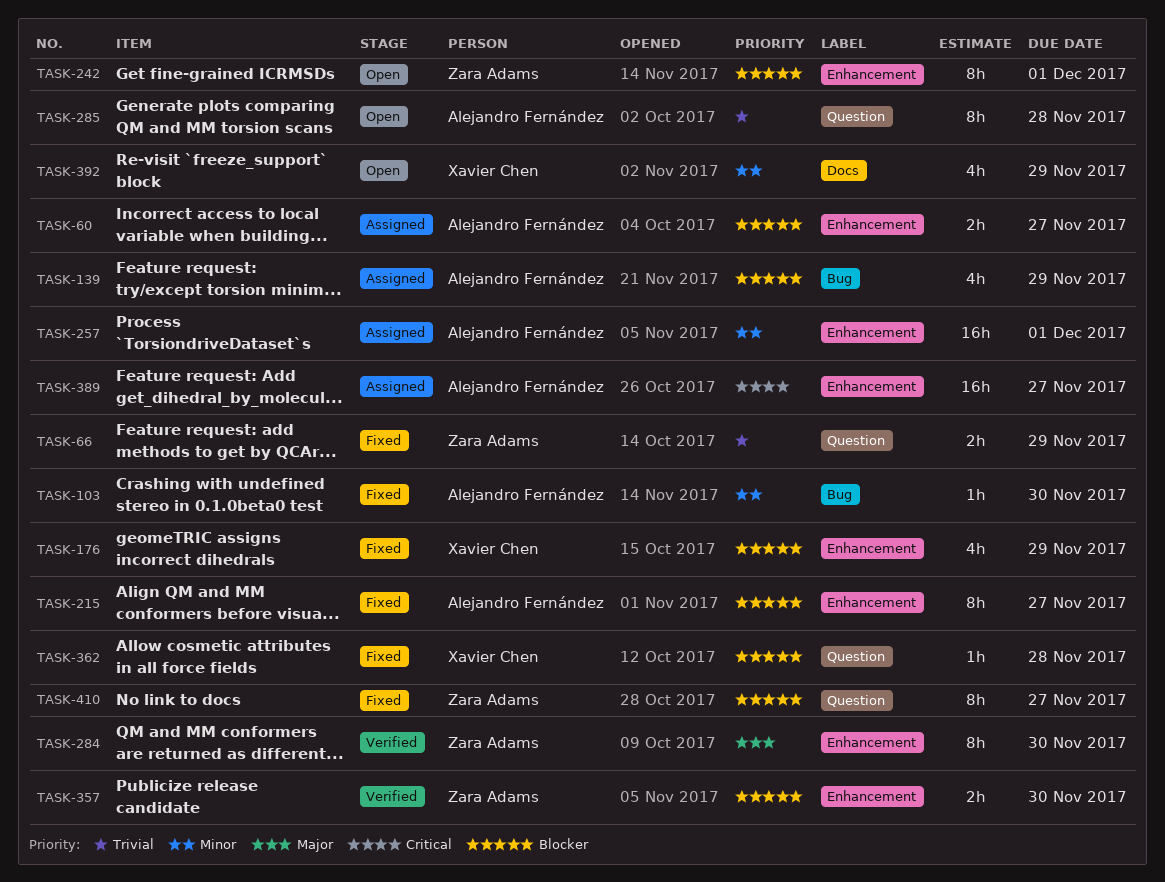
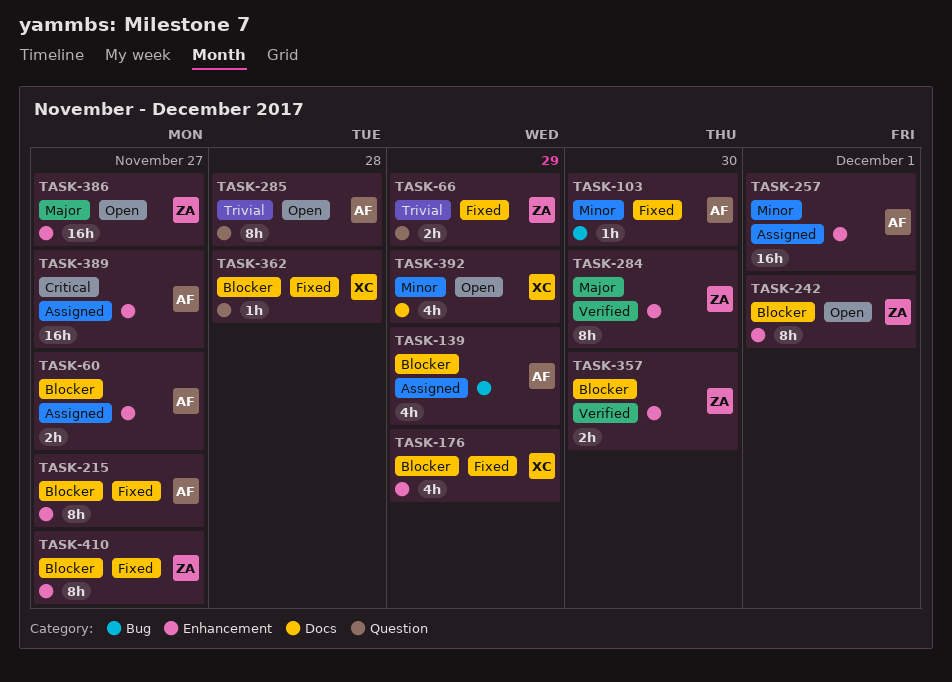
TASK-386: none -> present
TASK-410, label: Question -> Enhancement

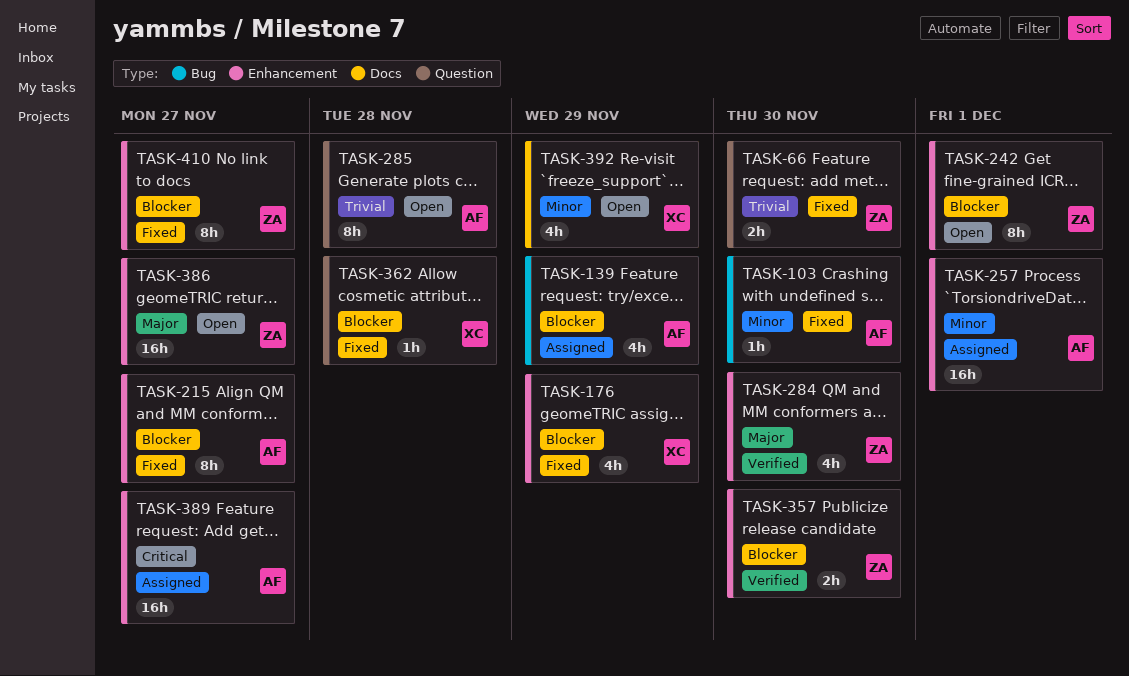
TASK-60: present -> none
TASK-66, due: Nov 29 -> Nov 30
TASK-284, estimate: 8h -> 4h

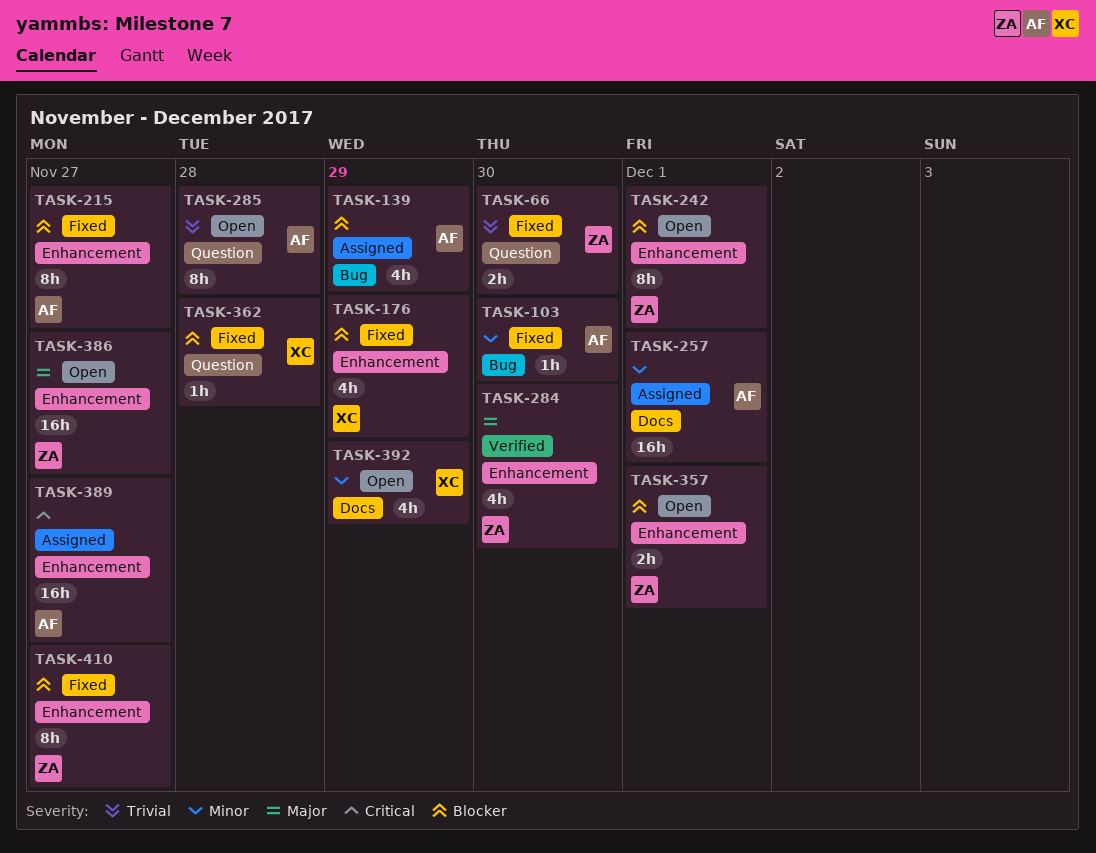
TASK-257, label: Enhancement -> Docs
TASK-357, status: Verified -> Open
TASK-357, due: Nov 30 -> Dec 1

